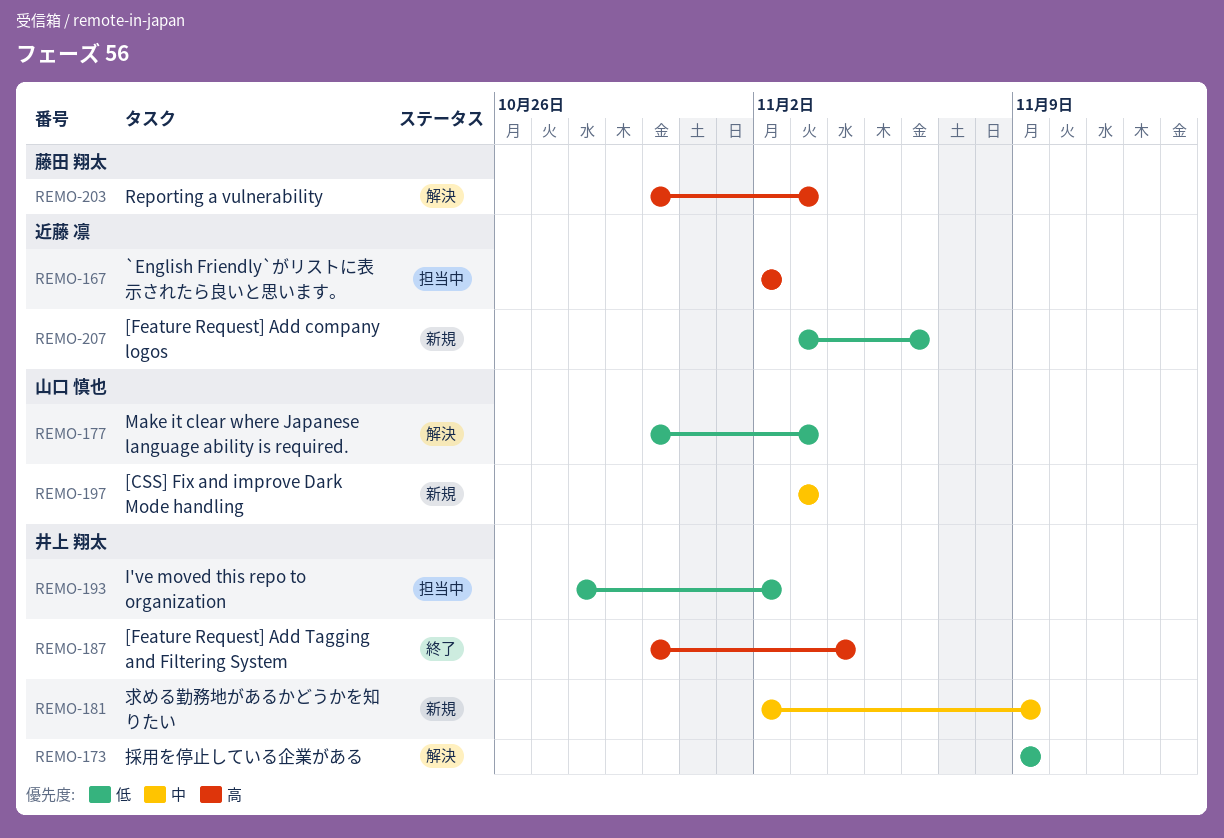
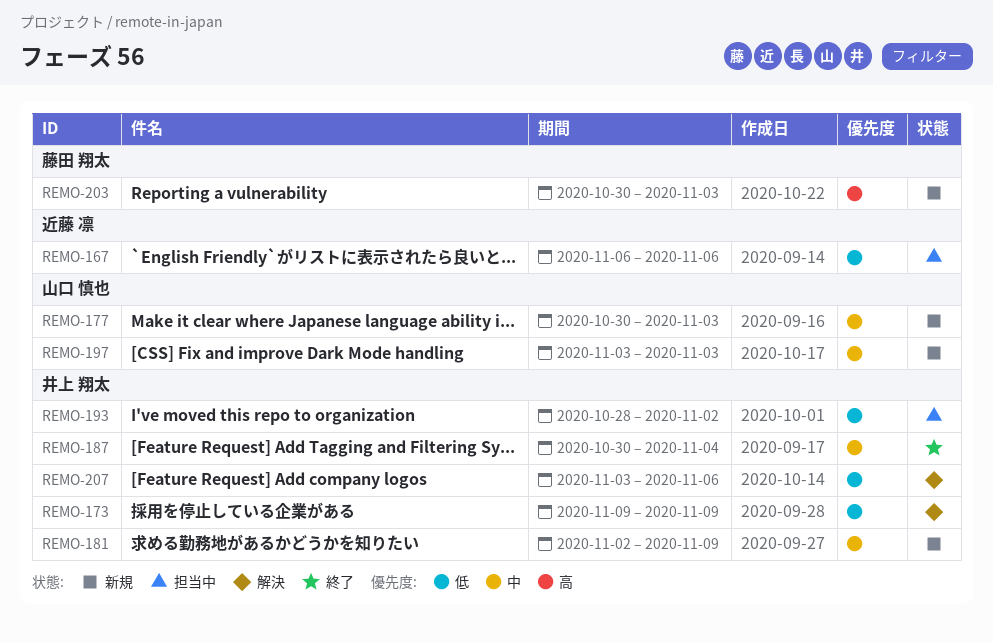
REMO-167, priority: 高 -> 低
REMO-167, start: Nov 2 -> Nov 6
REMO-167, due: Nov 2 -> Nov 6
REMO-177, status: 解決 -> 新規
REMO-177, priority: 低 -> 中
REMO-187, priority: 高 -> 中
REMO-203, status: 解決 -> 新規
REMO-207, status: 新規 -> 解決
REMO-207, owner: 近藤 凛 -> 井上 翔太

